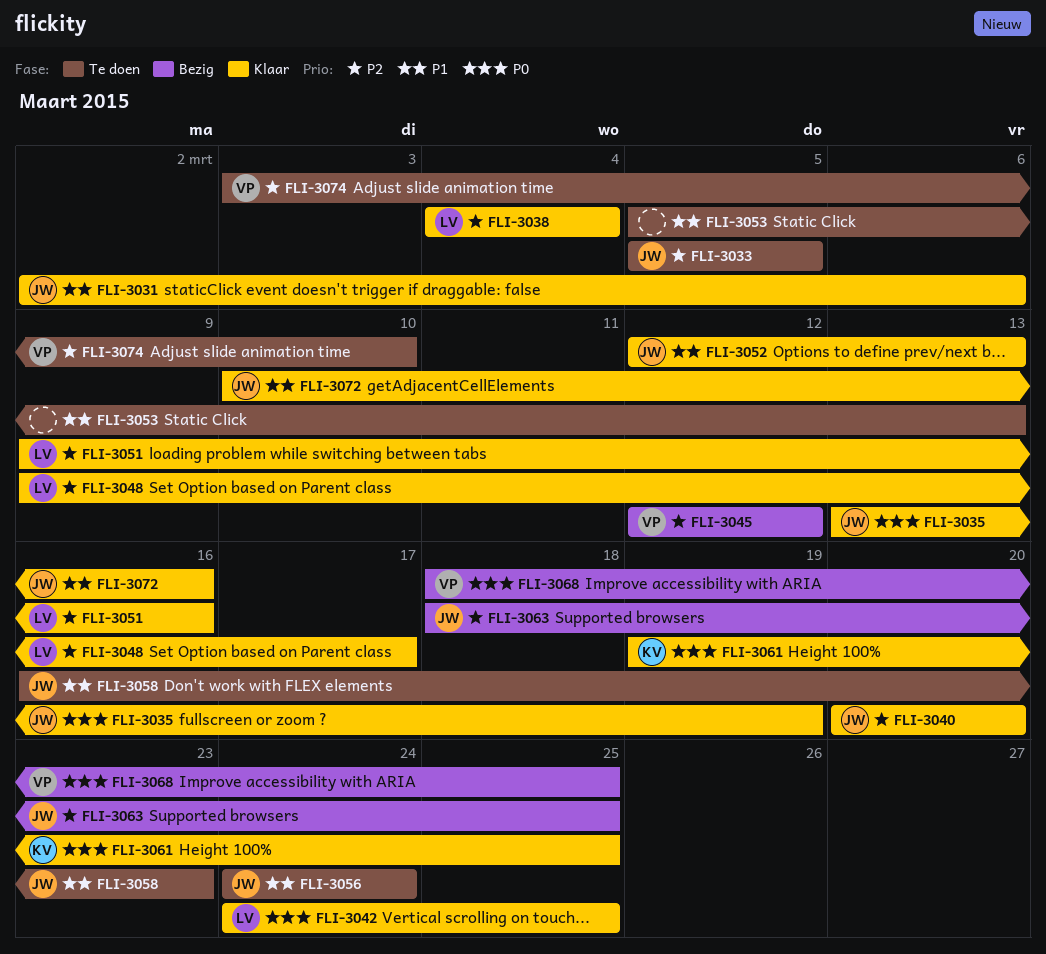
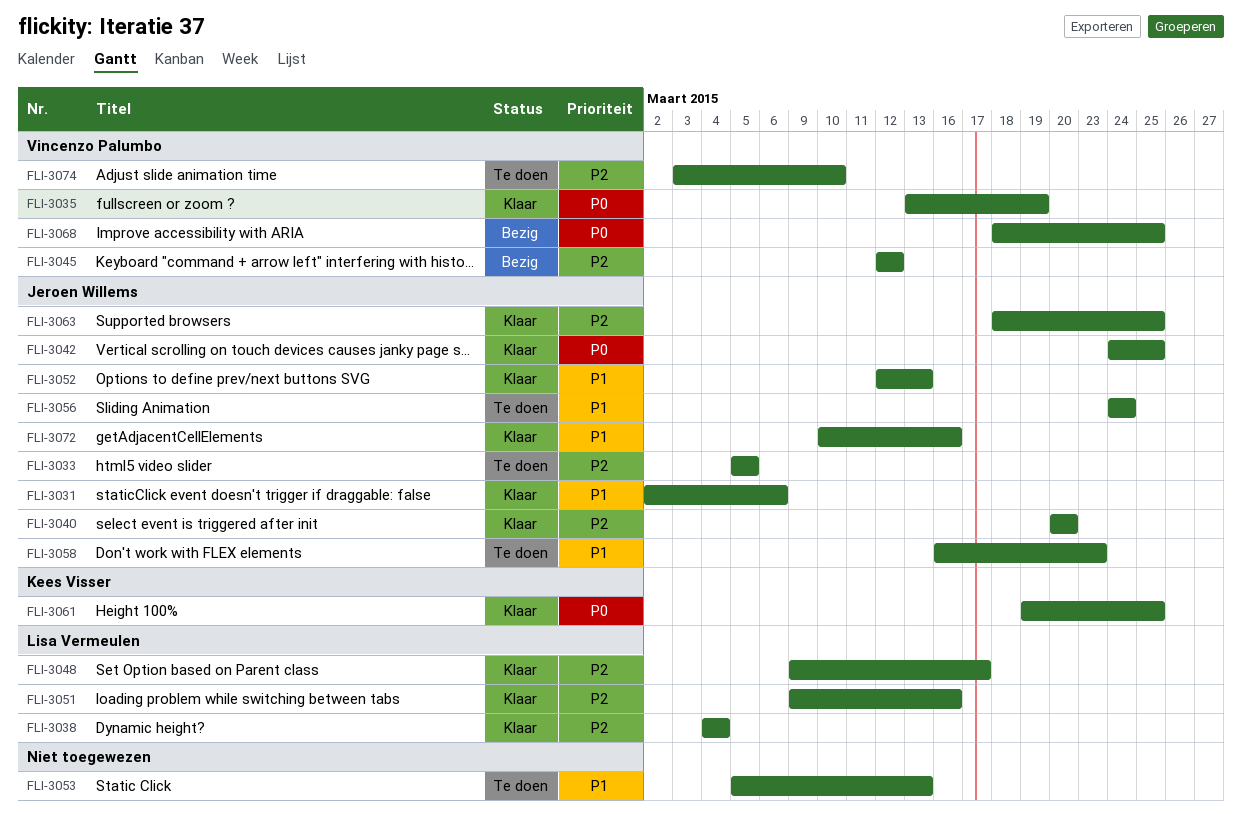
FLI-3035, owner: Jeroen Willems -> Vincenzo Palumbo
FLI-3042, owner: Lisa Vermeulen -> Jeroen Willems
FLI-3063, status: Bezig -> Klaar

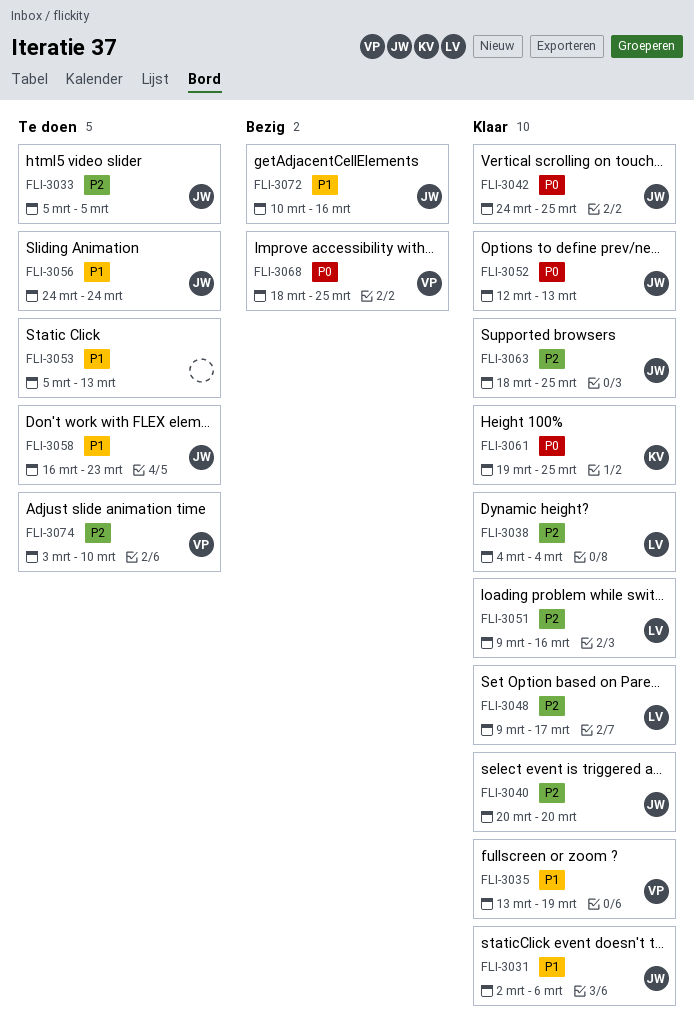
FLI-3035, priority: P0 -> P1
FLI-3045: present -> none
FLI-3052, priority: P1 -> P0
FLI-3072, status: Klaar -> Bezig

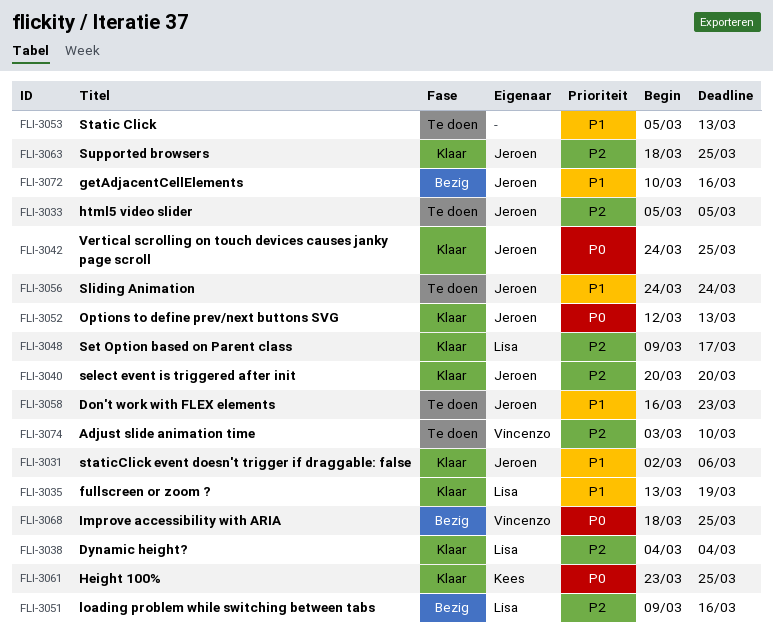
FLI-3035, owner: Vincenzo -> Lisa
FLI-3051, status: Klaar -> Bezig
FLI-3061, start: Mar 19 -> Mar 23

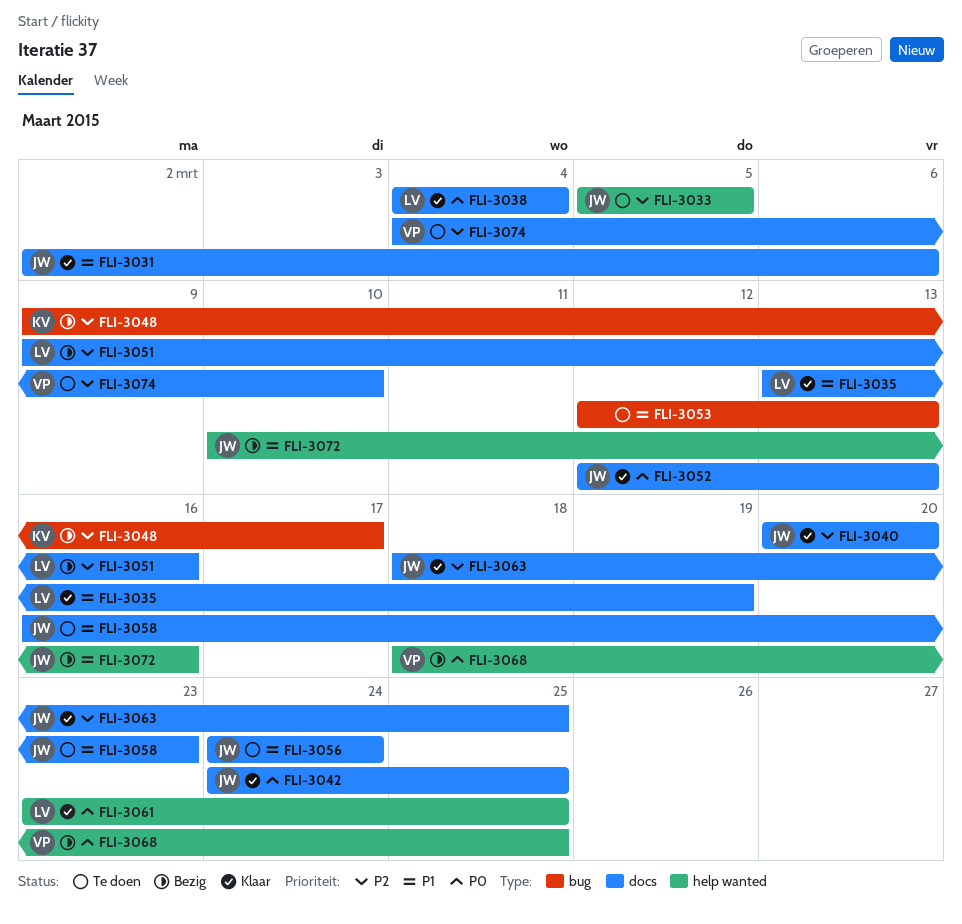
FLI-3038, priority: P2 -> P0
FLI-3048, status: Klaar -> Bezig
FLI-3048, owner: Lisa -> Kees
FLI-3053, start: Mar 5 -> Mar 12
FLI-3061, owner: Kees -> Lisa
FLI-3074, start: Mar 3 -> Mar 4

